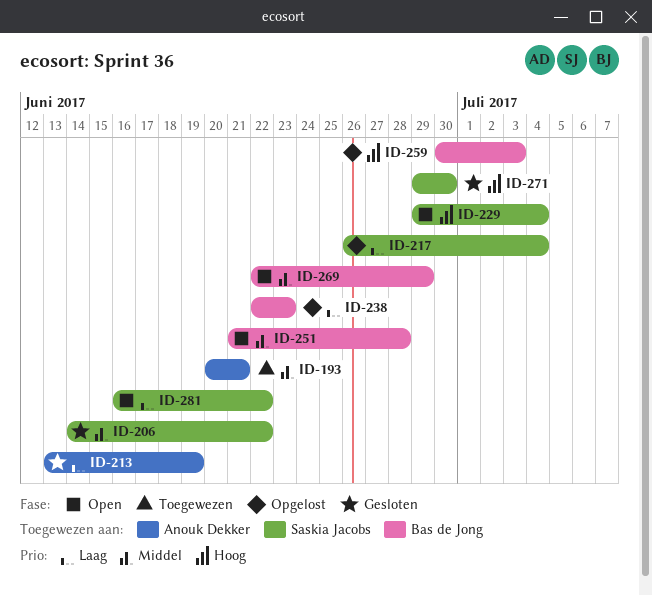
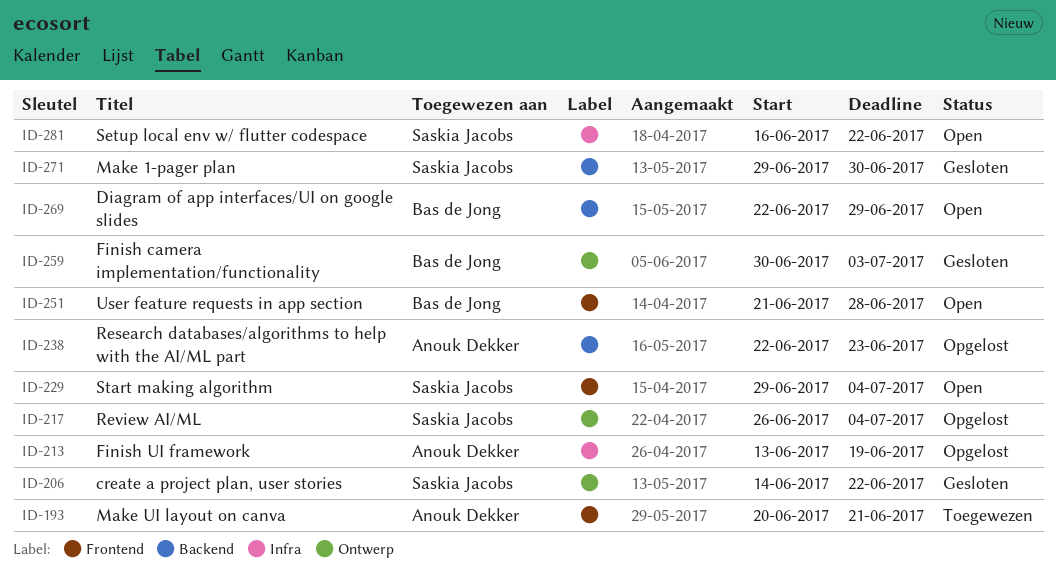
ID-213, status: Gesloten -> Opgelost
ID-238, owner: Bas de Jong -> Anouk Dekker
ID-259, status: Opgelost -> Gesloten

